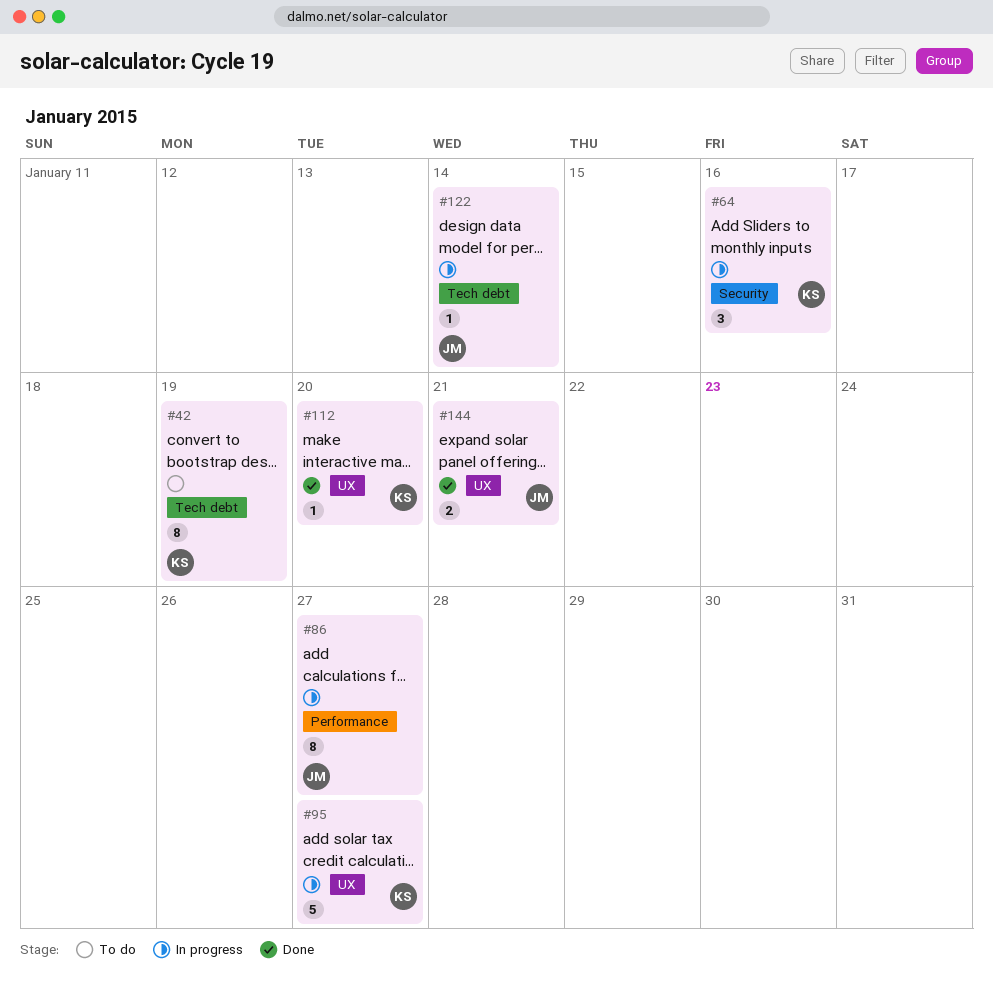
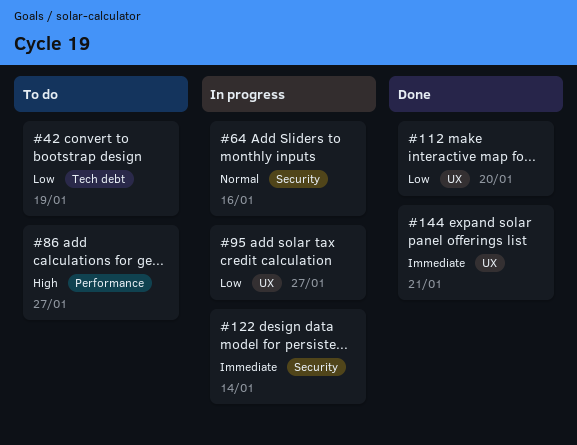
#86, status: In progress -> To do
#122, label: Tech debt -> Security

